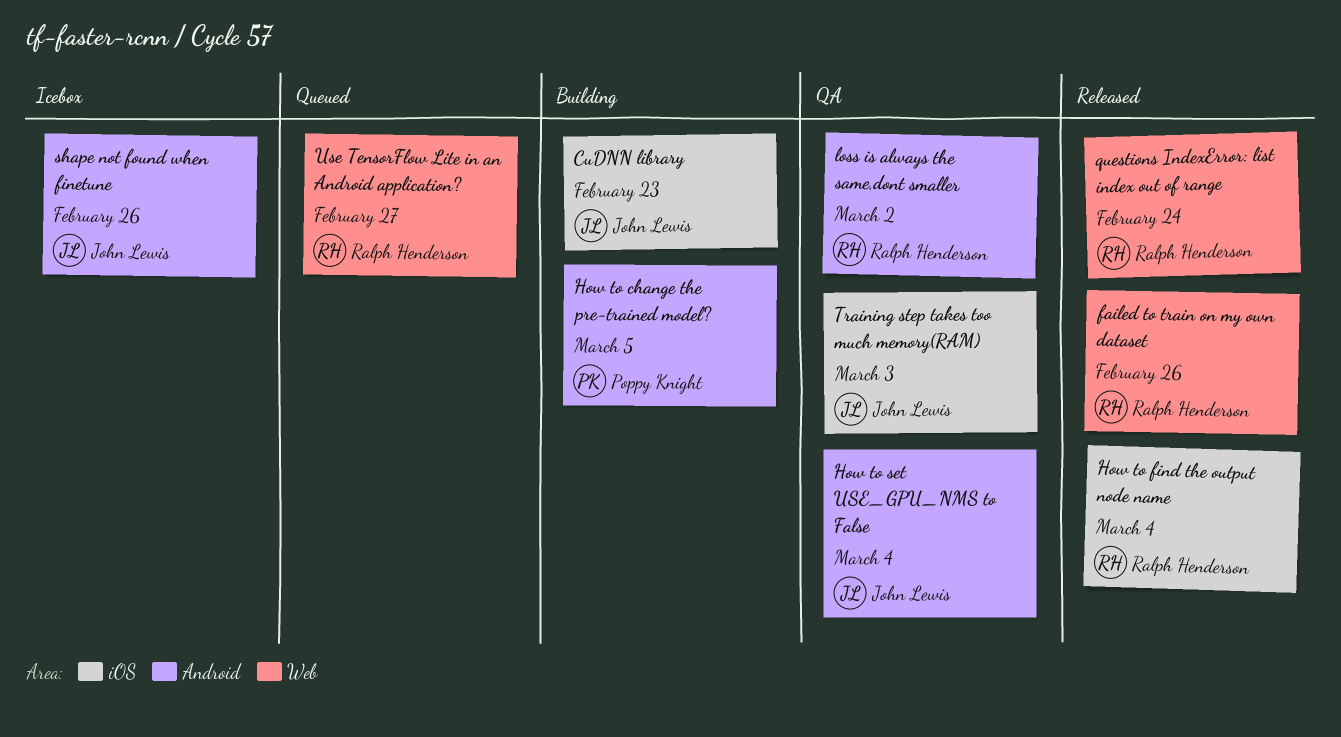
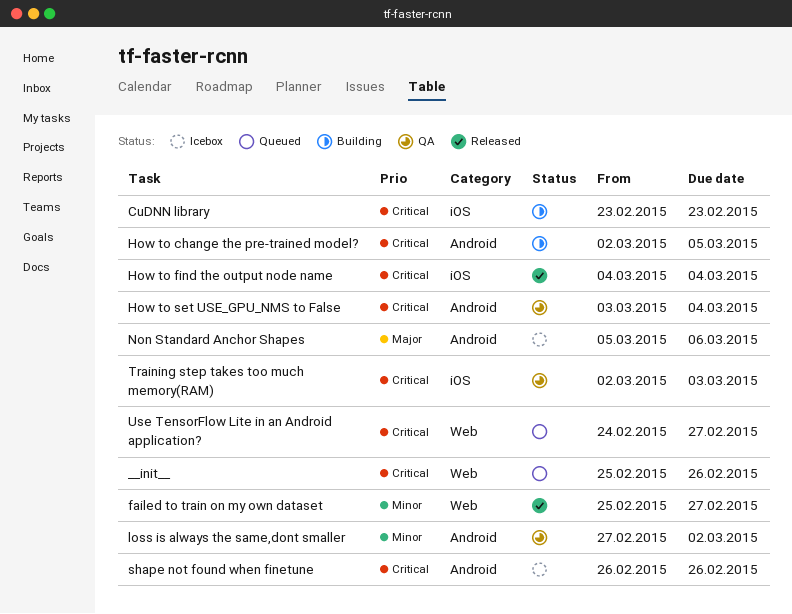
__init__: none -> present
failed to train on my own dataset, due: Feb 26 -> Feb 27
Non Standard Anchor Shapes: none -> present
questions IndexError: list index out of range: present -> none

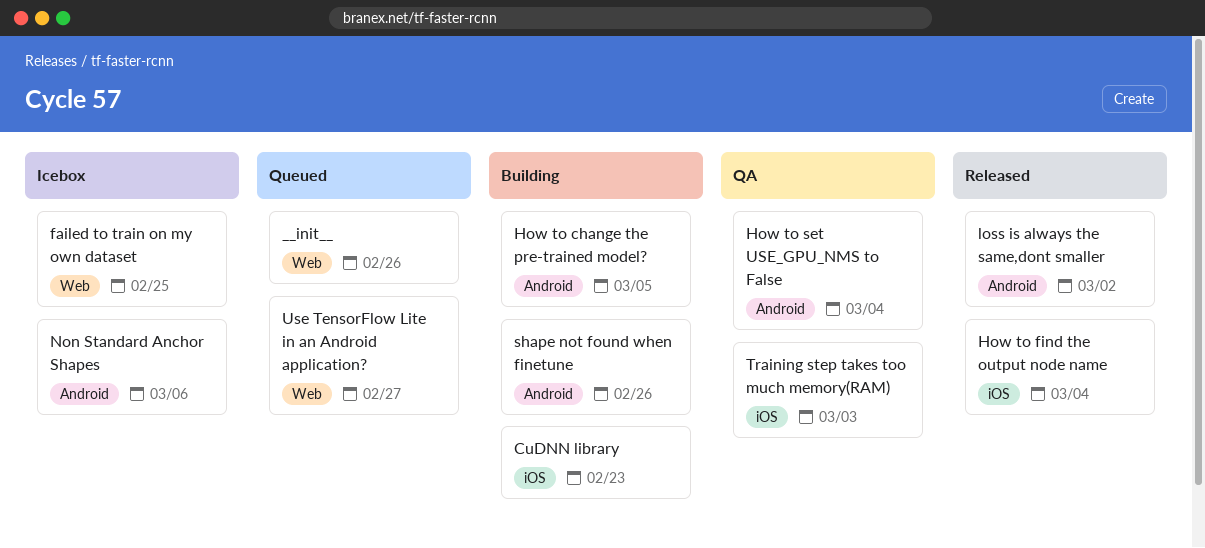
failed to train on my own dataset, status: Released -> Icebox
failed to train on my own dataset, due: Feb 27 -> Feb 25
loss is always the same,dont smaller, status: QA -> Released
shape not found when finetune, status: Icebox -> Building

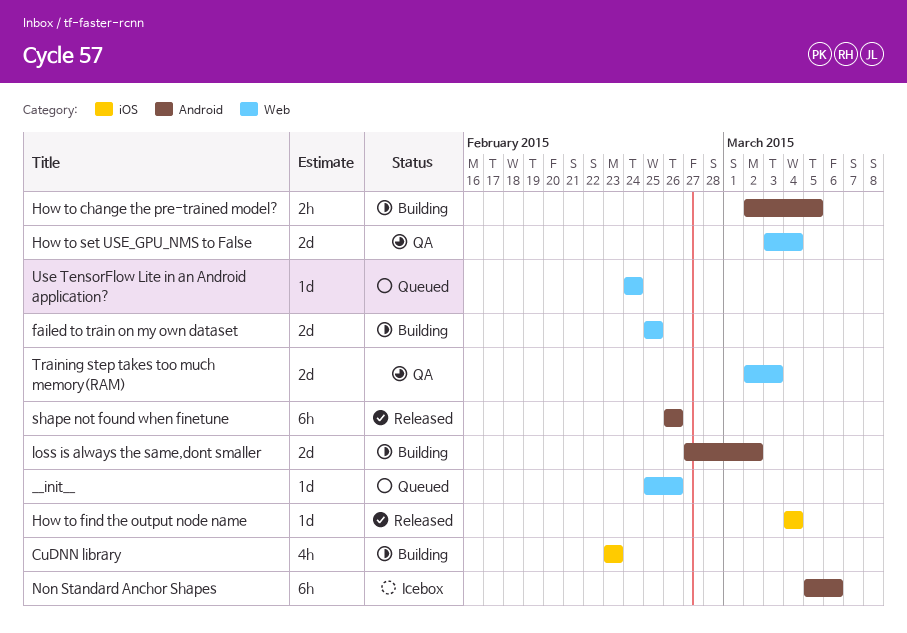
failed to train on my own dataset, status: Icebox -> Building
How to set USE_GPU_NMS to False, label: Android -> Web
loss is always the same,dont smaller, status: Released -> Building
shape not found when finetune, status: Building -> Released
Training step takes too much memory(RAM), label: iOS -> Web
Use TensorFlow Lite in an Android application?, due: Feb 27 -> Feb 24

